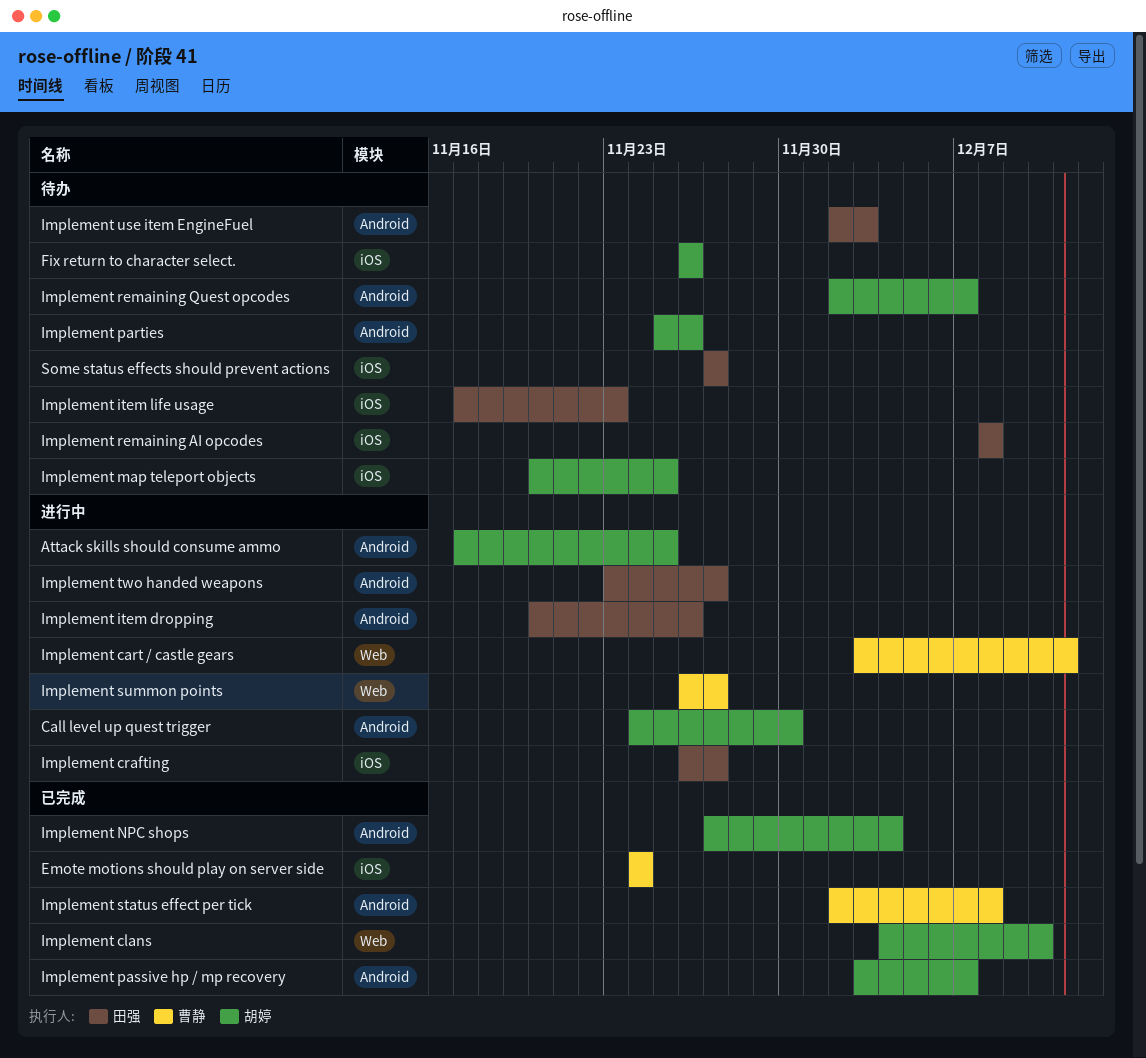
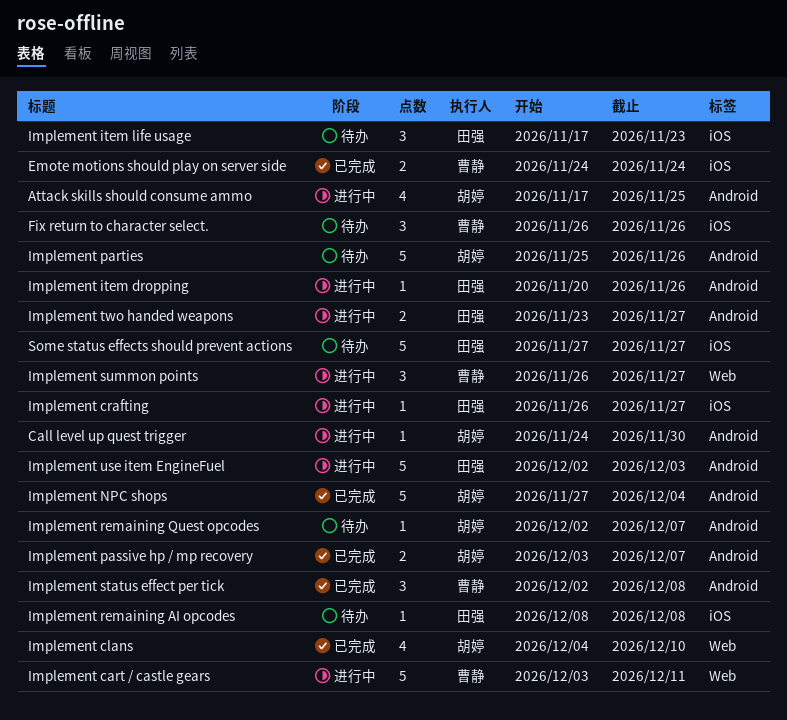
Fix return to character select., owner: 胡婷 -> 曹静
Implement map teleport objects: present -> none
Implement use item EngineFuel, status: 待办 -> 进行中

